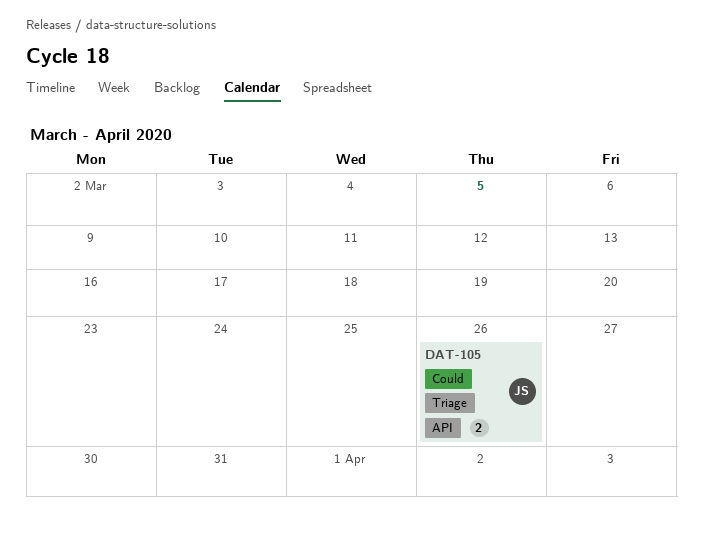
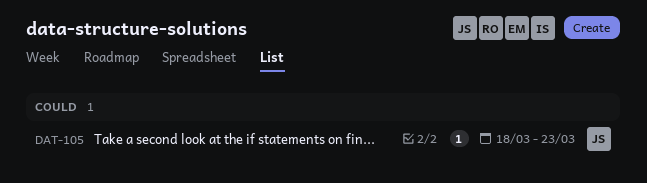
DAT-105, estimate: 2 -> 1
DAT-105, due: Mar 26 -> Mar 23

